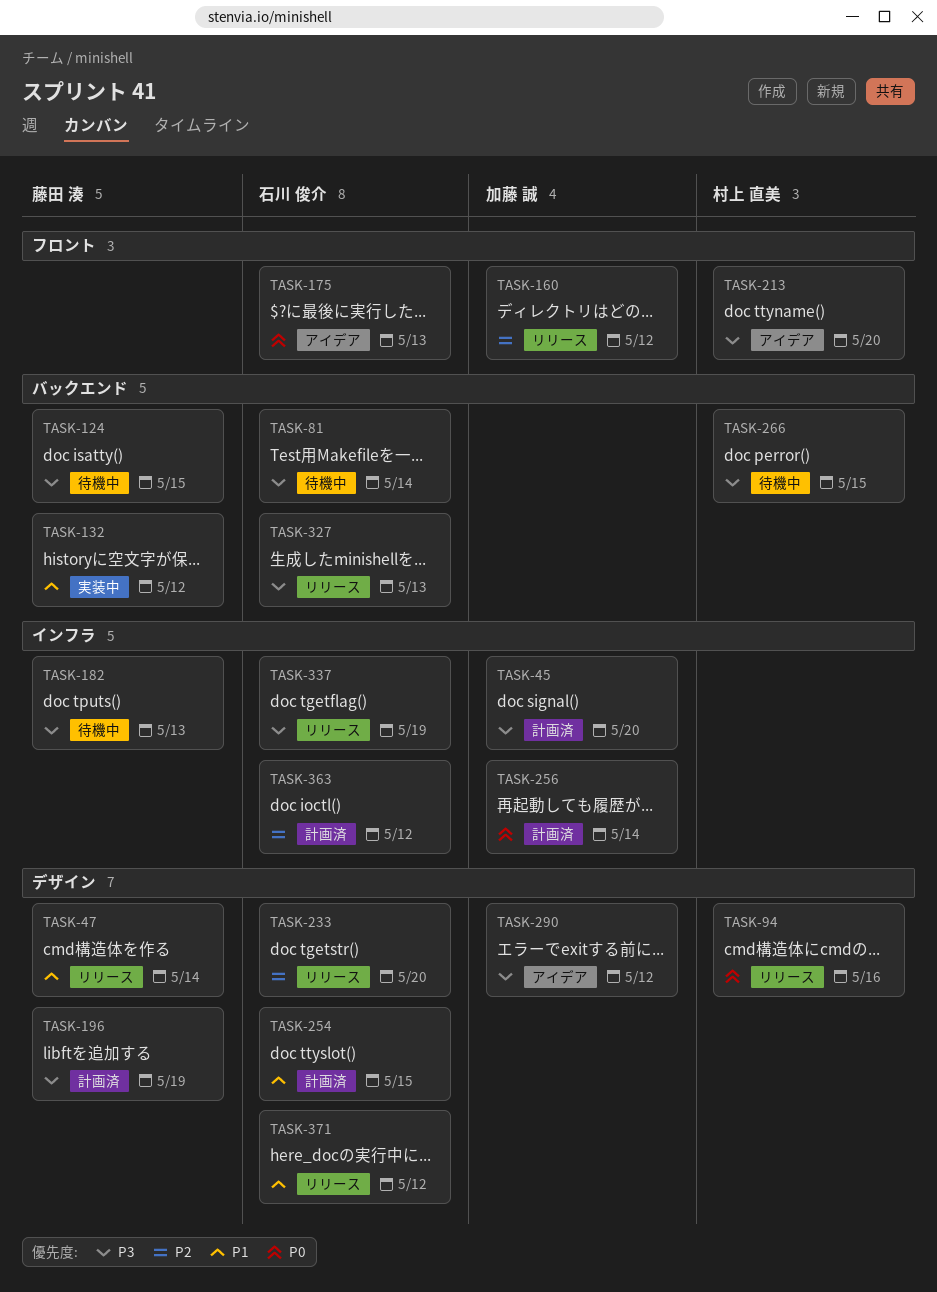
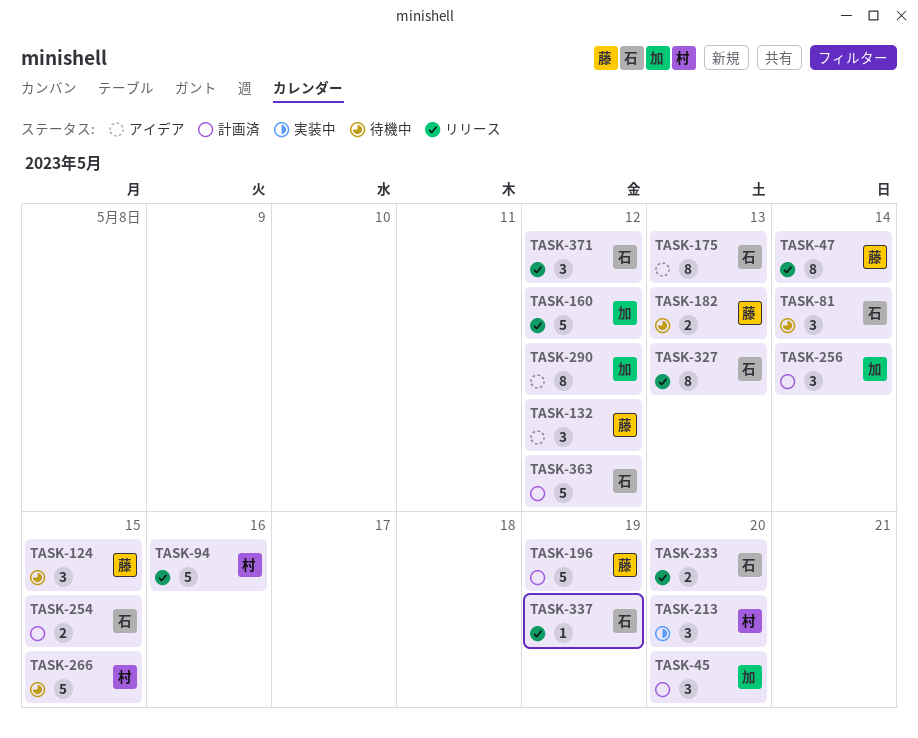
TASK-132, status: 実装中 -> アイデア
TASK-213, status: アイデア -> 実装中

